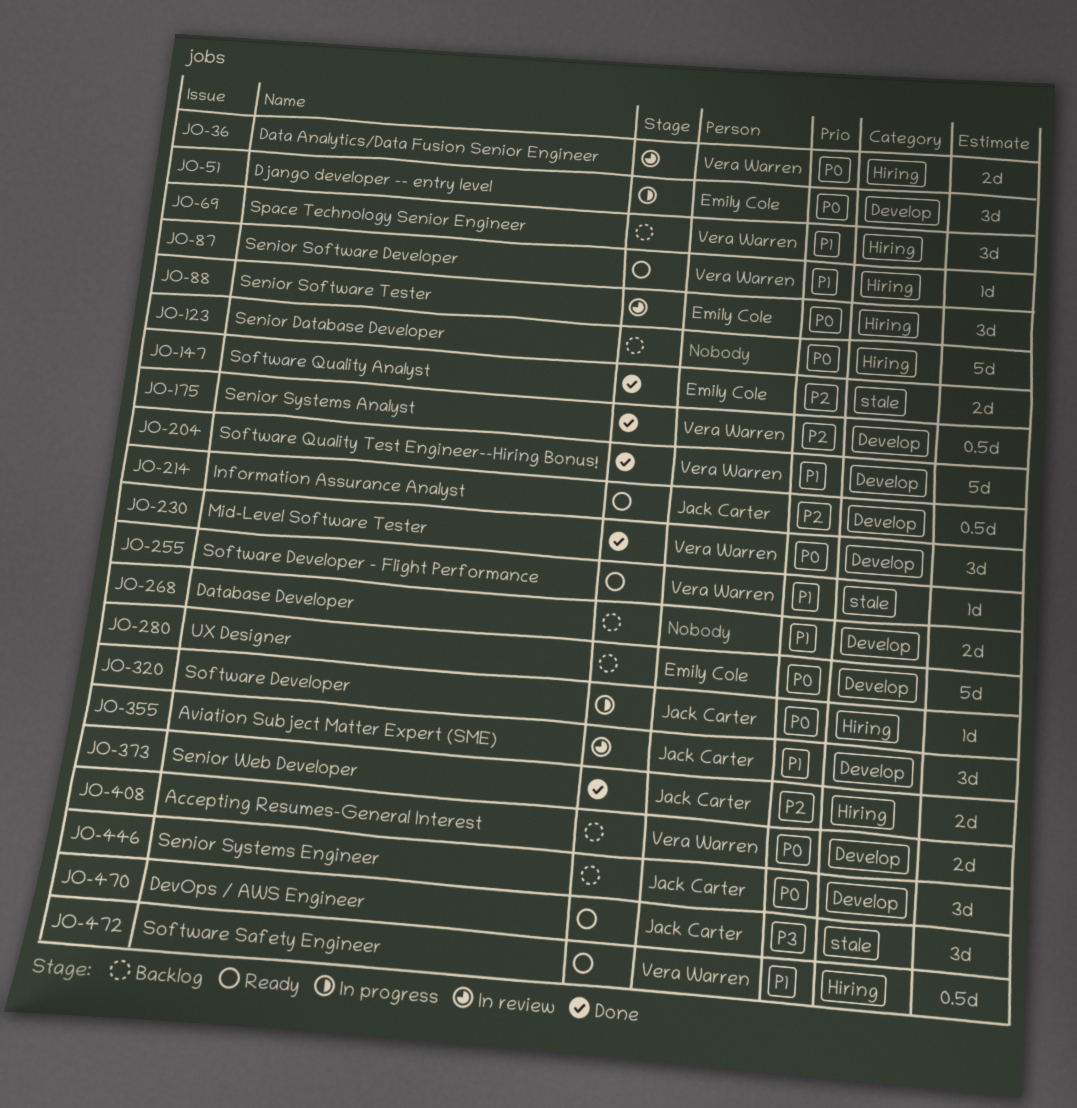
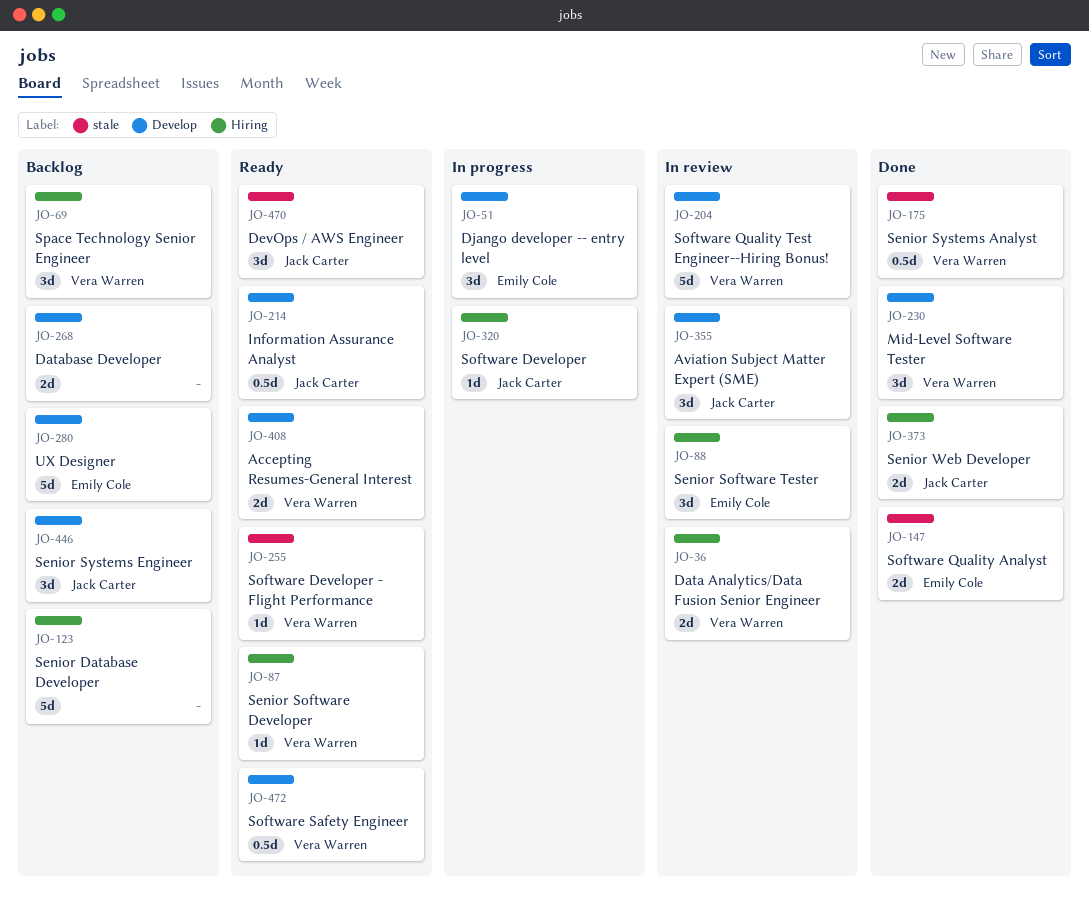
JO-175, label: Develop -> stale
JO-204, status: Done -> In review
JO-408, status: Backlog -> Ready
JO-472, label: Hiring -> Develop

